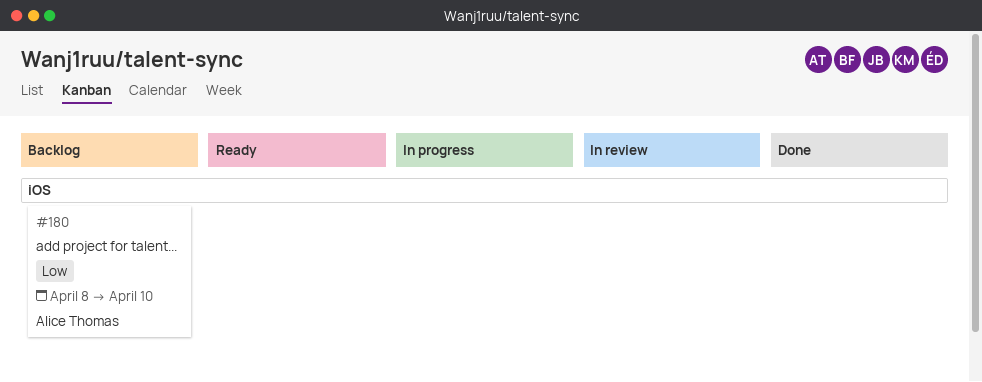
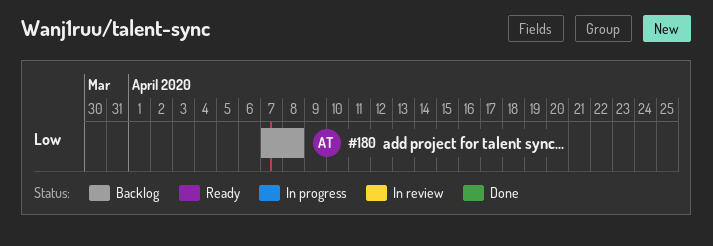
#180, start: Apr 8 -> Apr 7
#180, due: Apr 10 -> Apr 8

